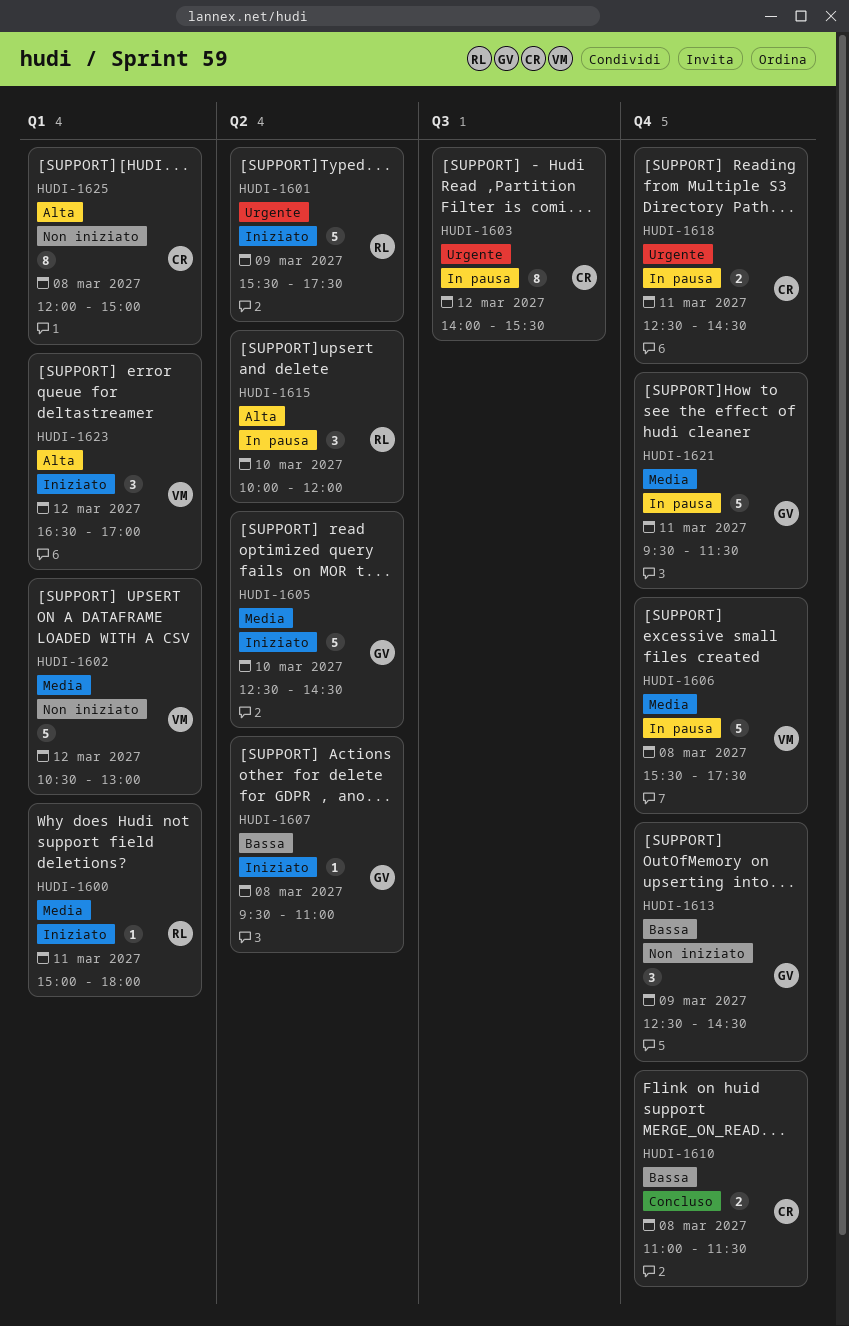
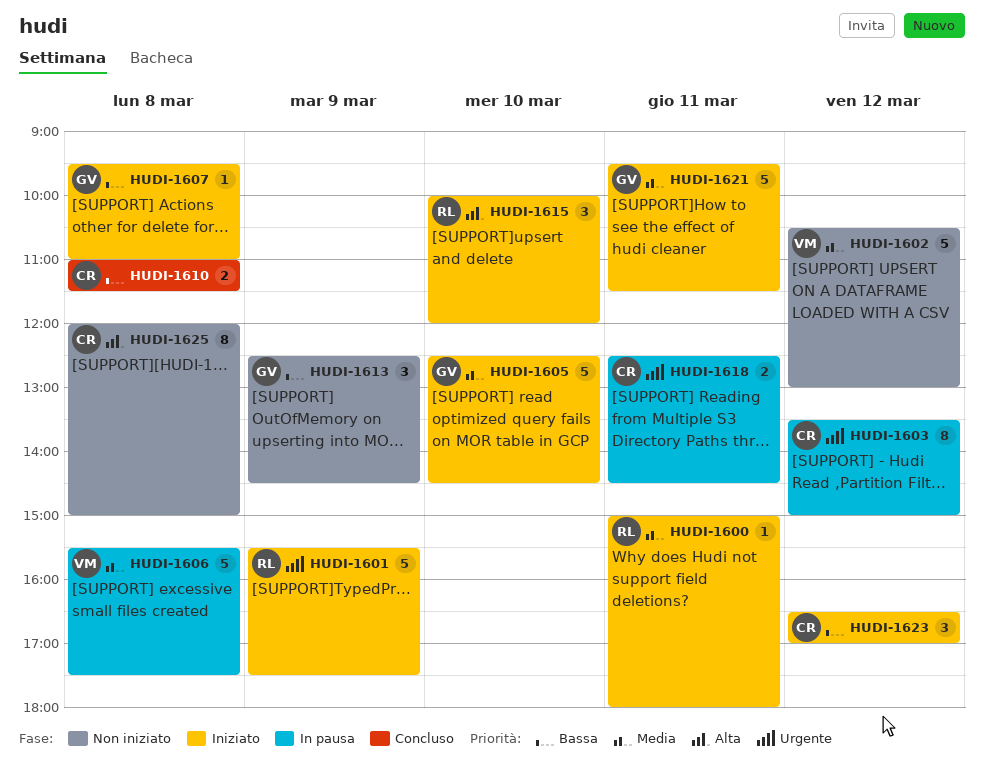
HUDI-1603, begins: 14:00 -> 13:30
HUDI-1603, ends: 15:30 -> 15:00
HUDI-1615, status: In pausa -> Iniziato
HUDI-1621, status: In pausa -> Iniziato
HUDI-1623, owner: VM -> CR
HUDI-1623, priority: Alta -> Bassa

